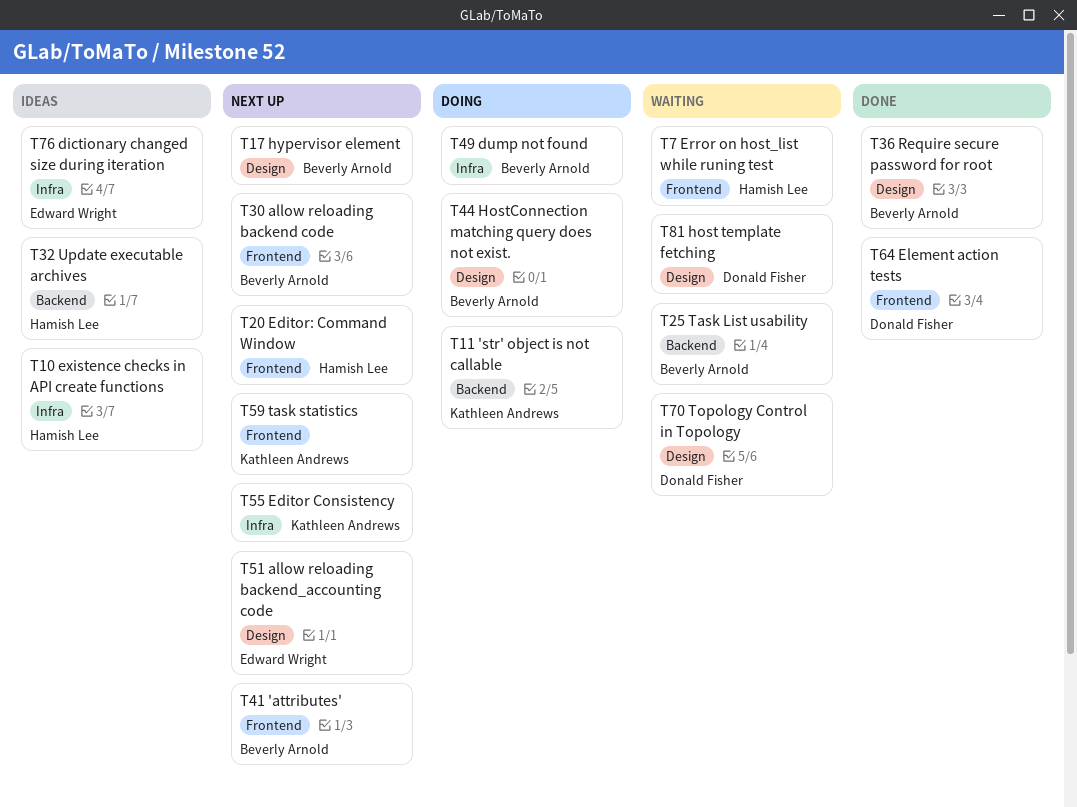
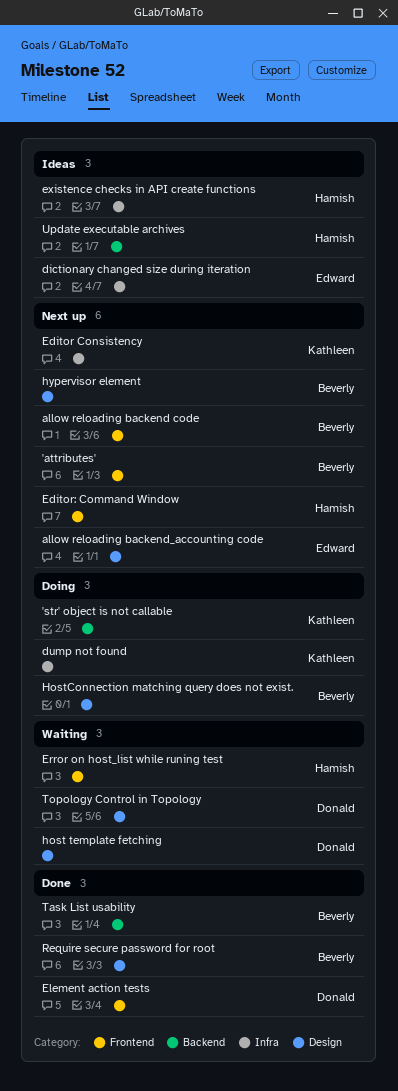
dump not found, owner: Beverly Arnold -> Kathleen Andrews
Task List usability, status: Waiting -> Done
task statistics: present -> none

